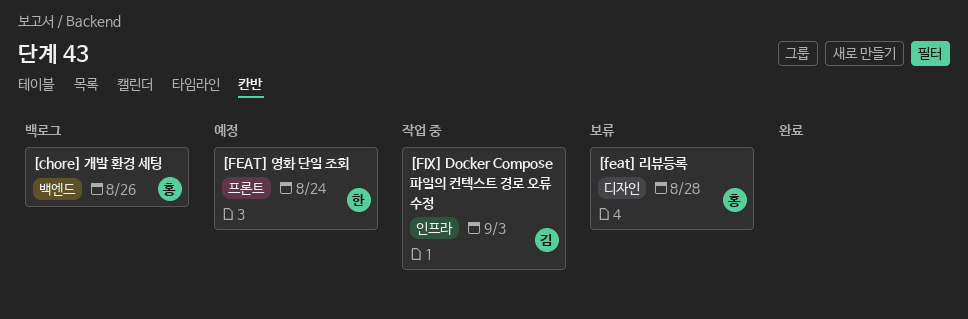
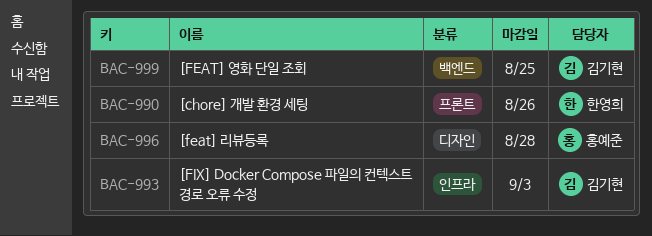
[chore] 개발 환경 세팅, owner: 홍예준 -> 한영희
[chore] 개발 환경 세팅, label: 백엔드 -> 프론트
[FEAT] 영화 단일 조회, owner: 한영희 -> 김기현
[FEAT] 영화 단일 조회, label: 프론트 -> 백엔드
[FEAT] 영화 단일 조회, due: Aug 24 -> Aug 25

